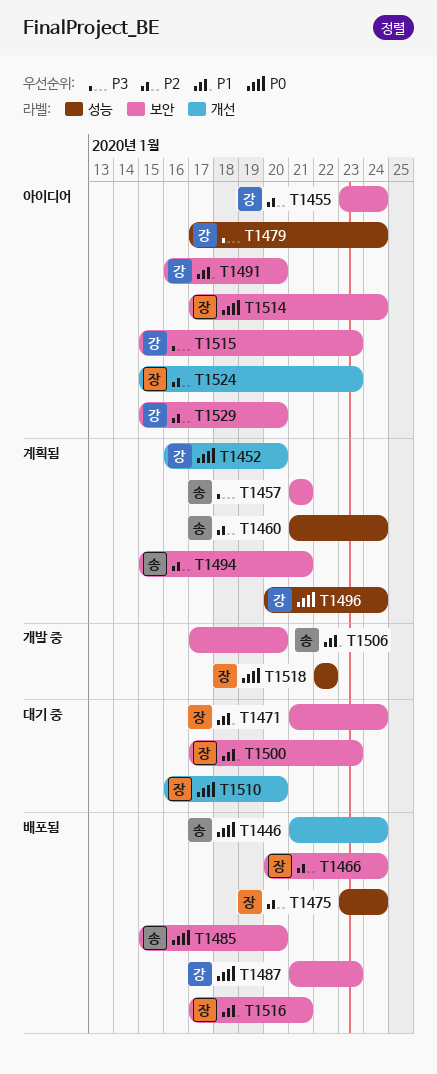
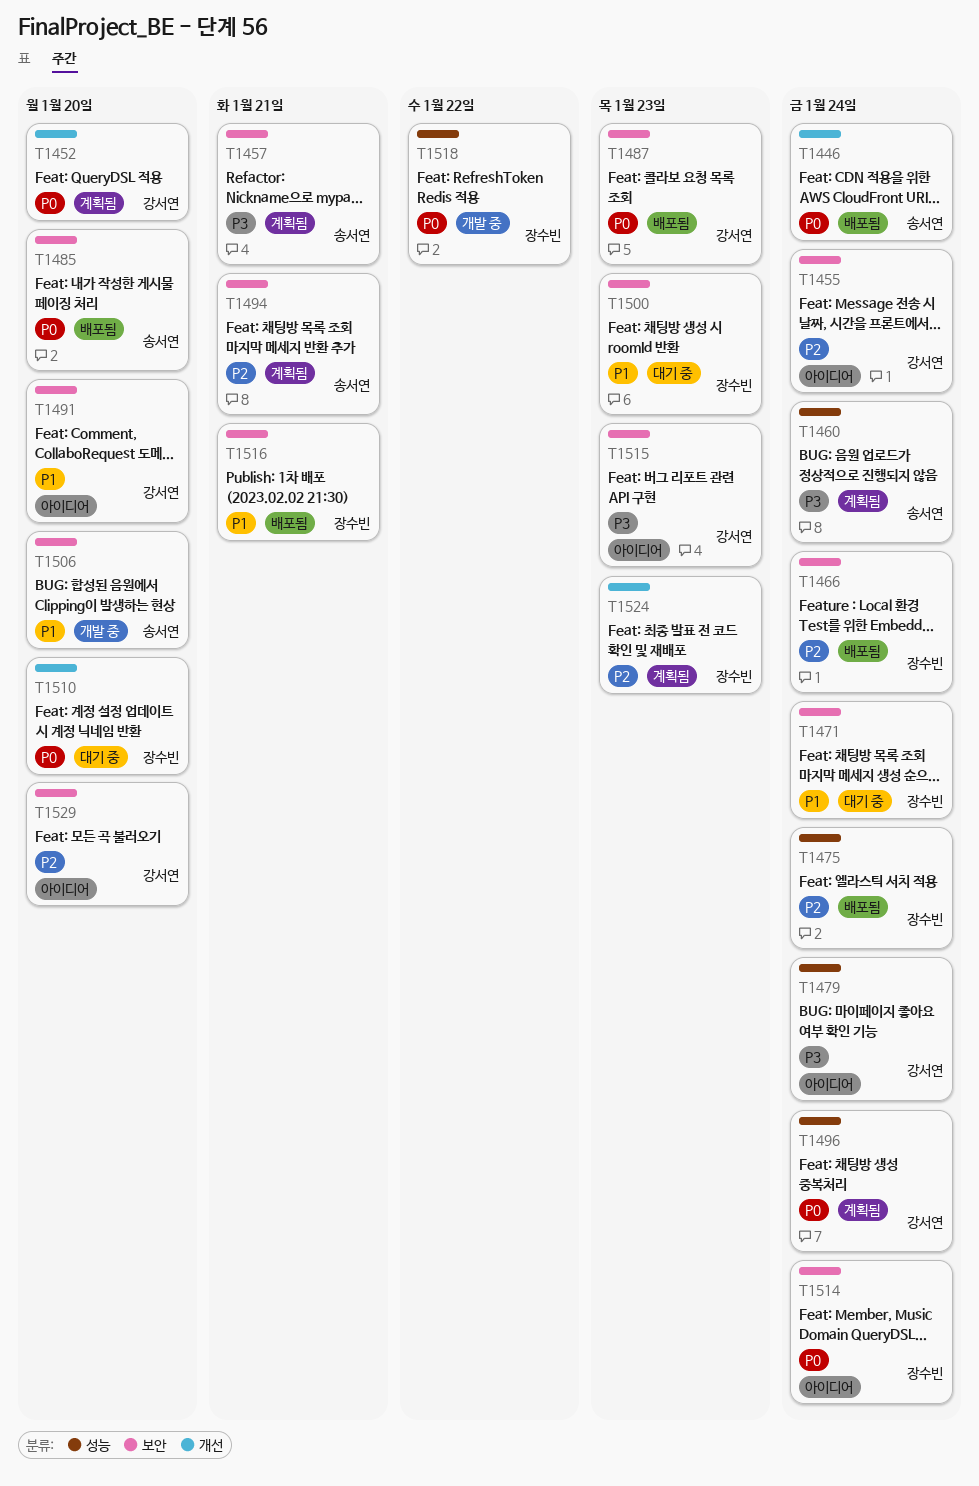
T1460, priority: P2 -> P3
T1524, status: 아이디어 -> 계획됨

